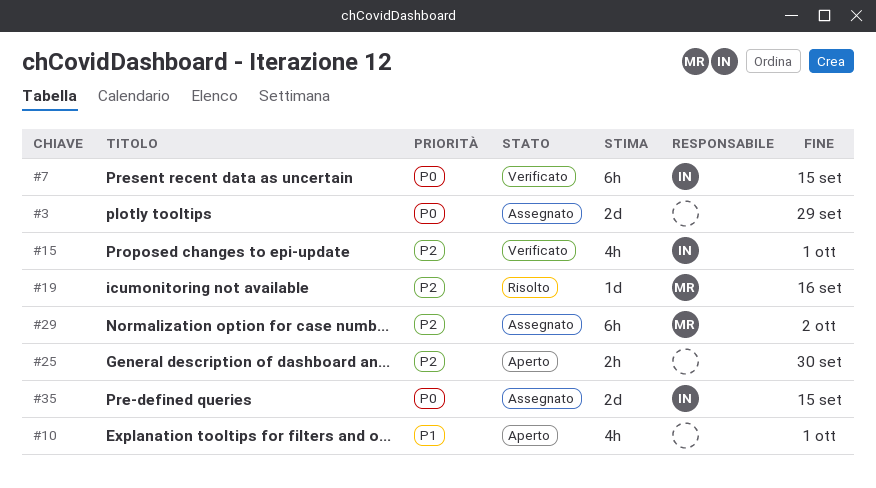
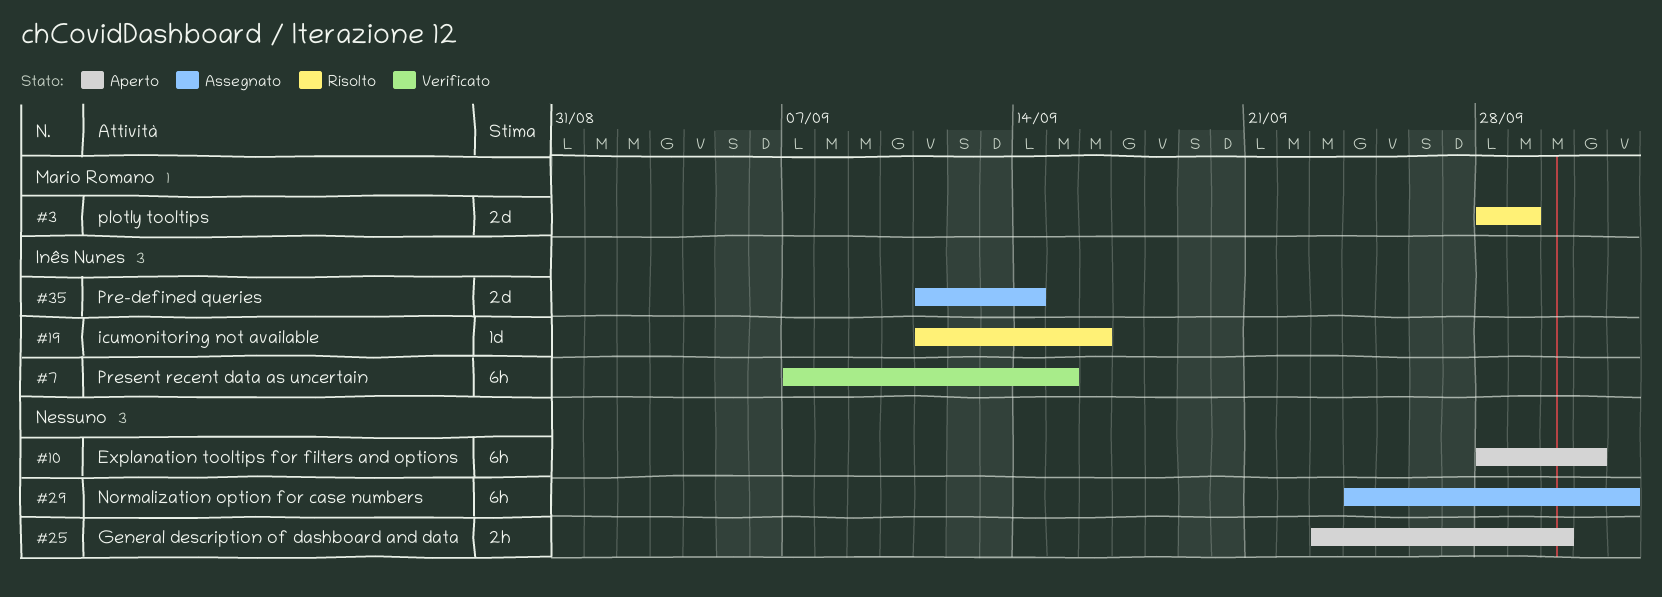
#3, status: Assegnato -> Risolto
#3, owner: none -> Mario Romano
#10, estimate: 4h -> 6h
#15: present -> none
#19, owner: Mario Romano -> Inês Nunes
#29, owner: Mario Romano -> none
#35, due: Sep 15 -> Sep 14

